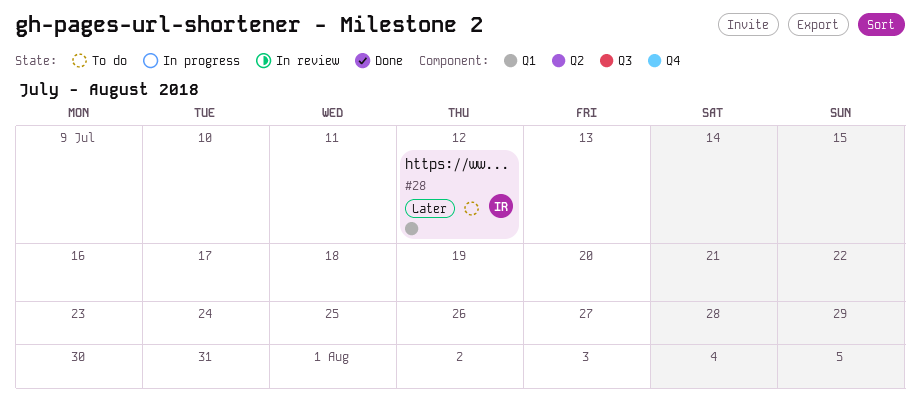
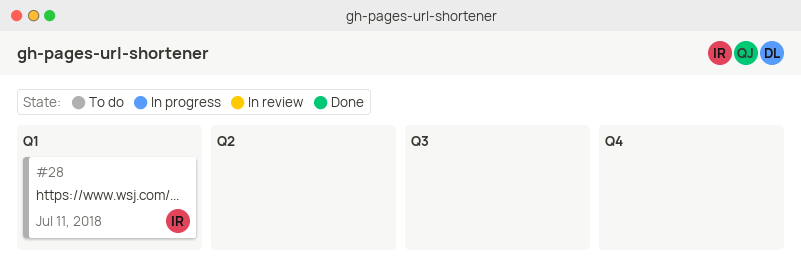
#28, due: Jul 12 -> Jul 11

